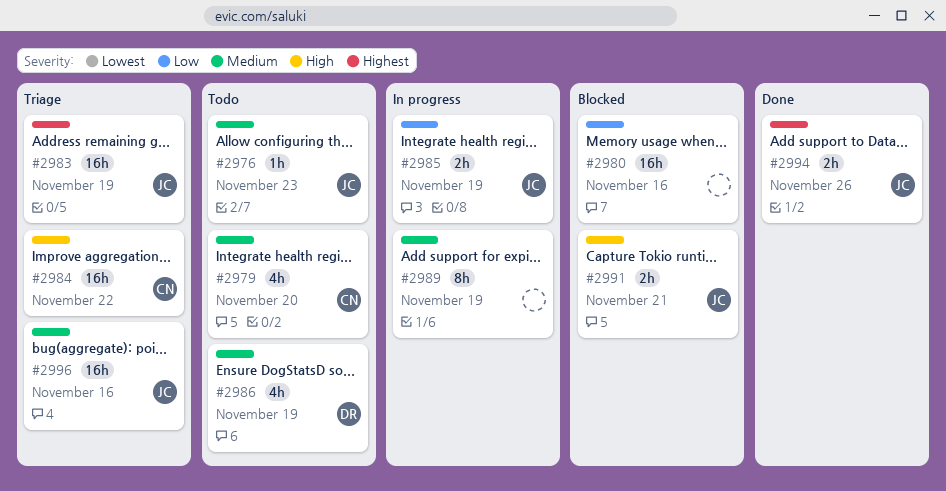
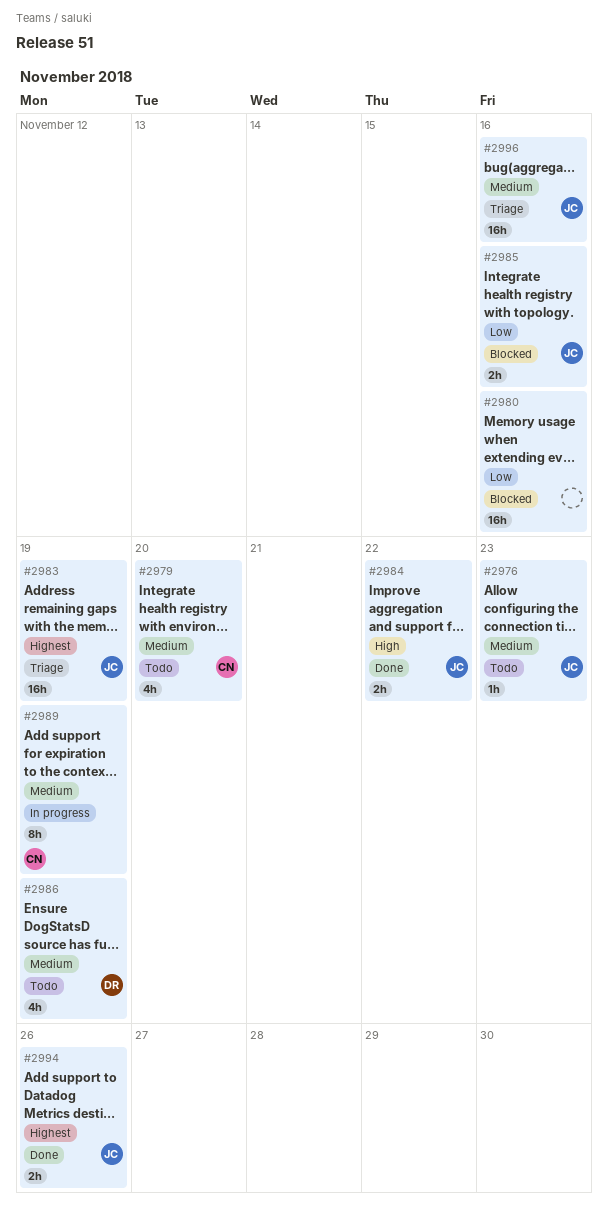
#2984, status: Triage -> Done
#2984, owner: CN -> JC
#2984, estimate: 16h -> 2h
#2985, status: In progress -> Blocked
#2985, due: Nov 19 -> Nov 16
#2989, owner: none -> CN
#2991: present -> none

